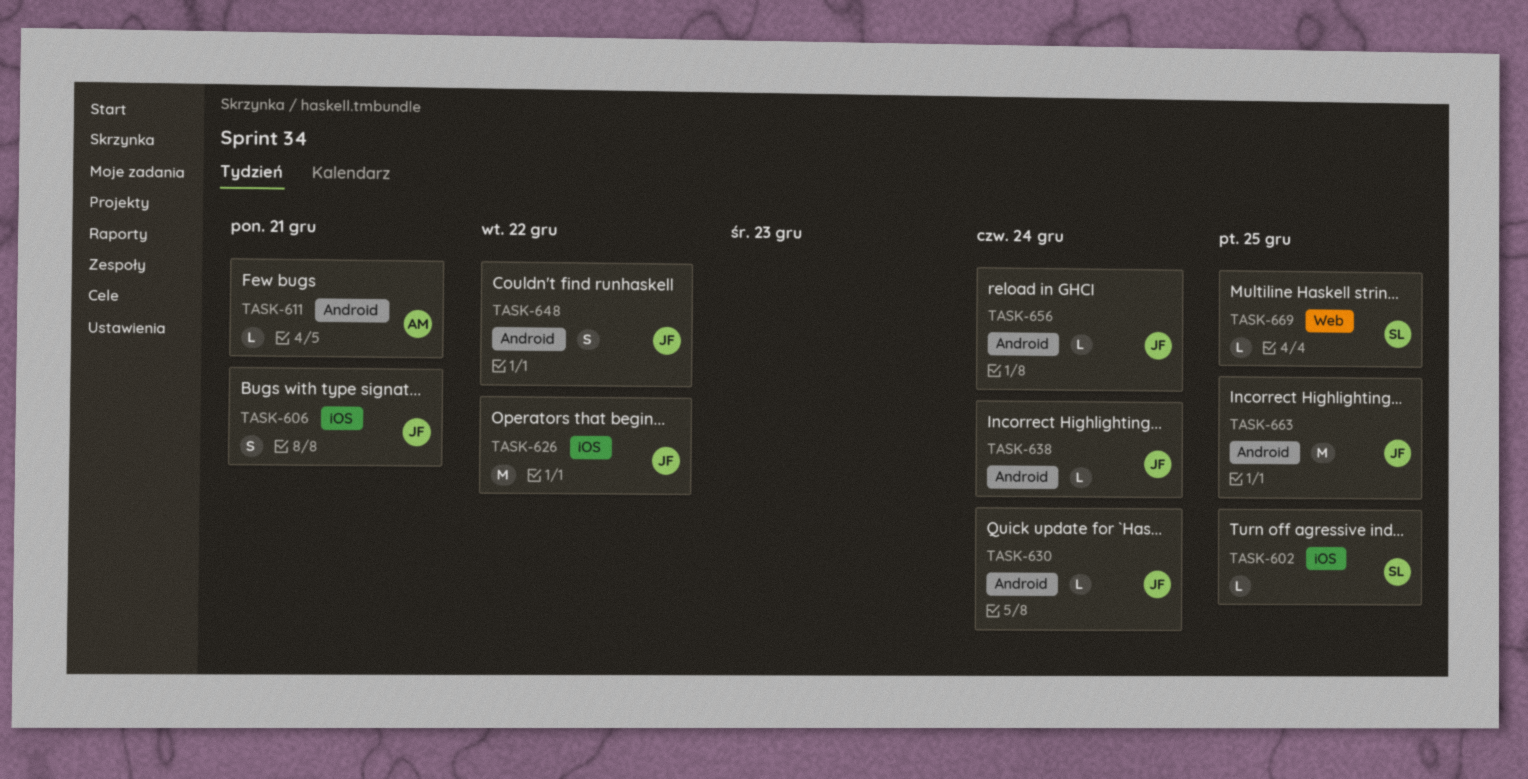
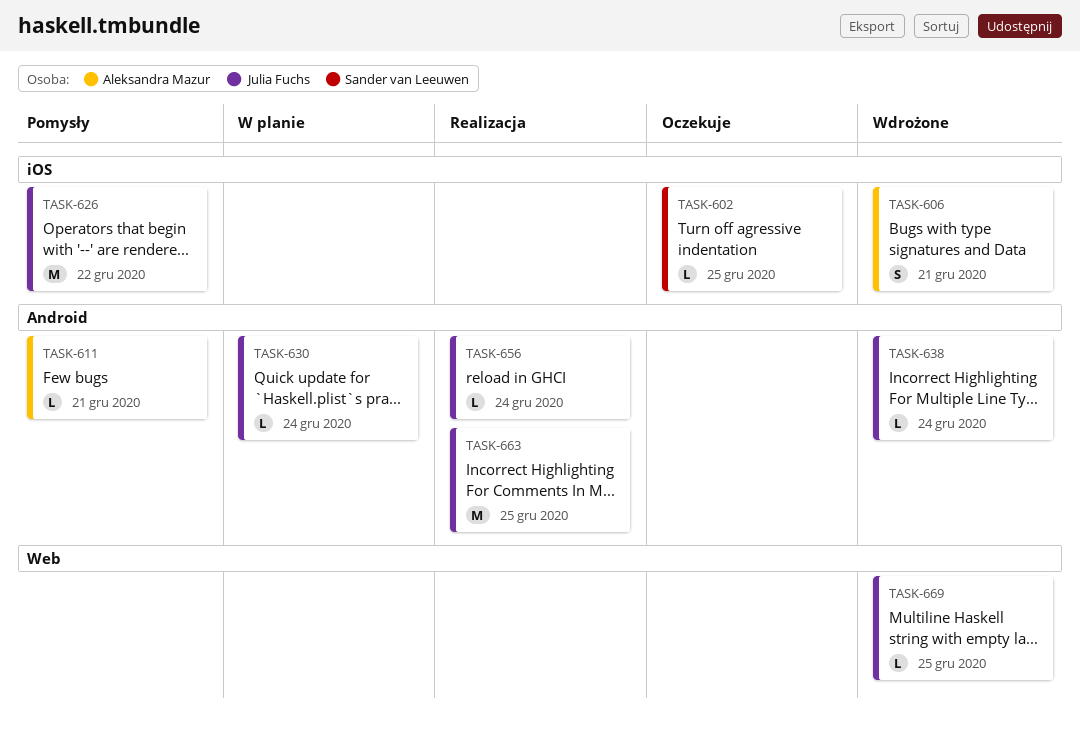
TASK-606, owner: Julia Fuchs -> Aleksandra Mazur
TASK-648: present -> none
TASK-669, owner: Sander van Leeuwen -> Julia Fuchs

